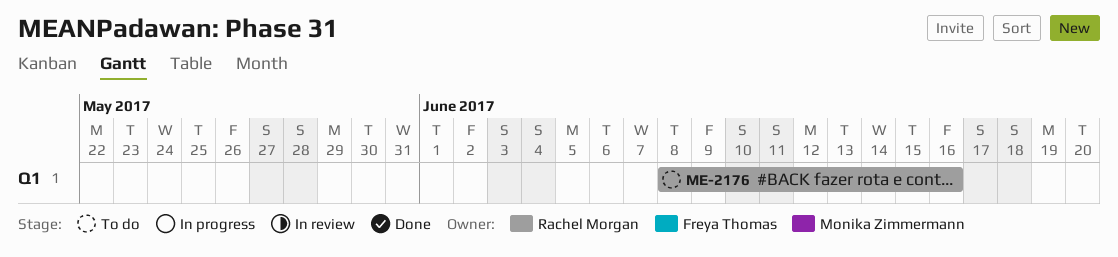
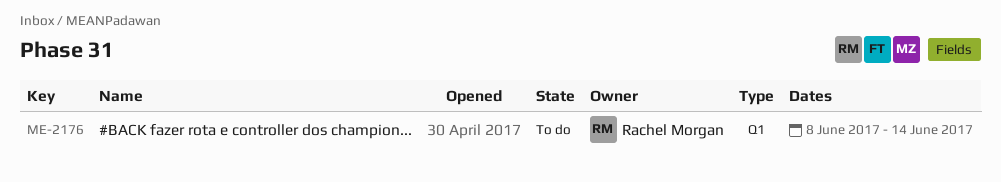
ME-2176, due: Jun 16 -> Jun 14

